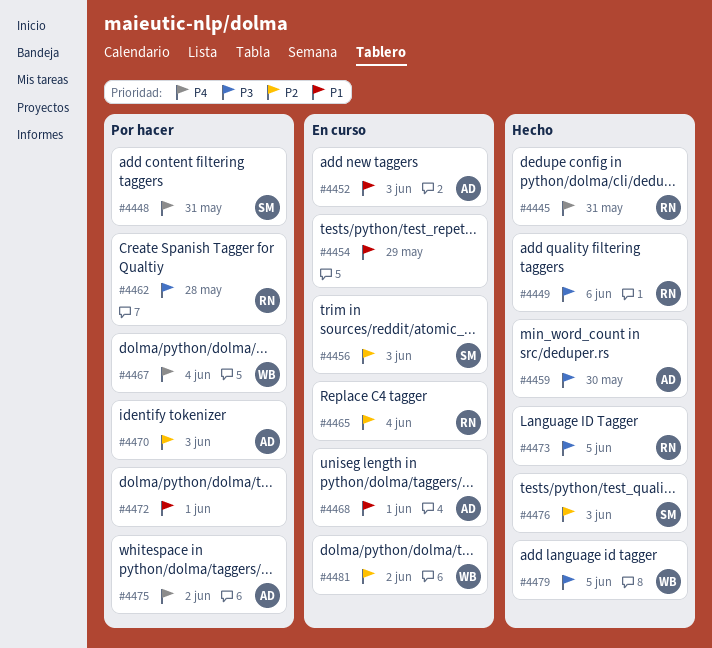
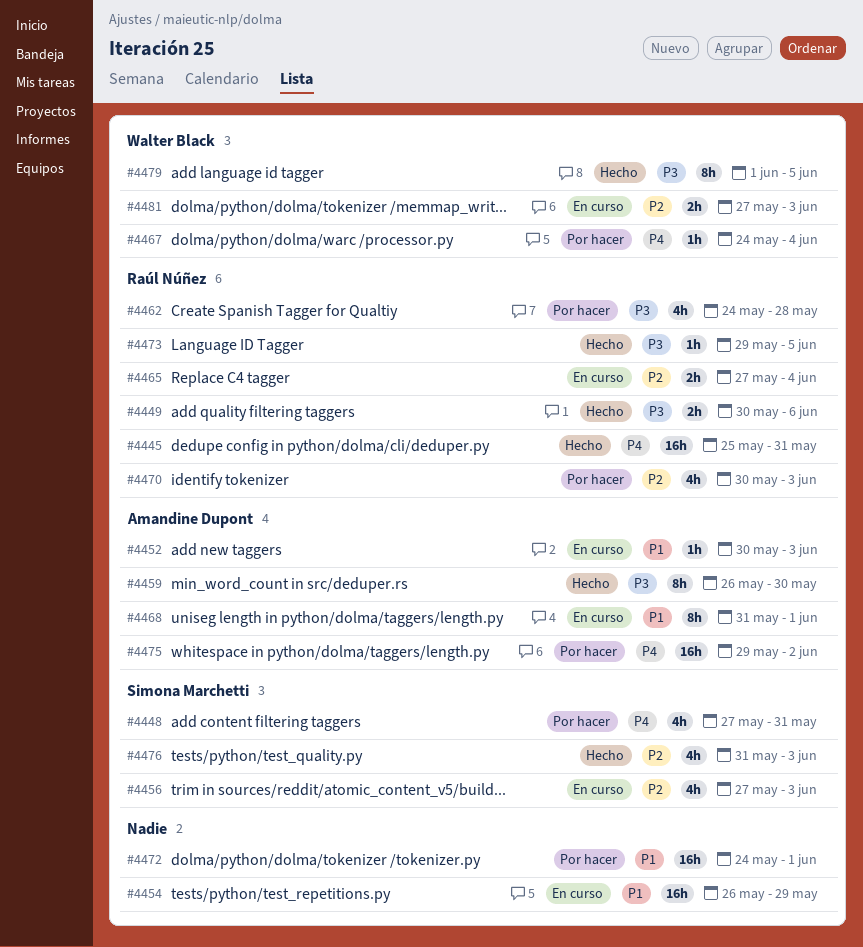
#4470, owner: Amandine Dupont -> Raúl Núñez
#4481, due: Jun 2 -> Jun 3

